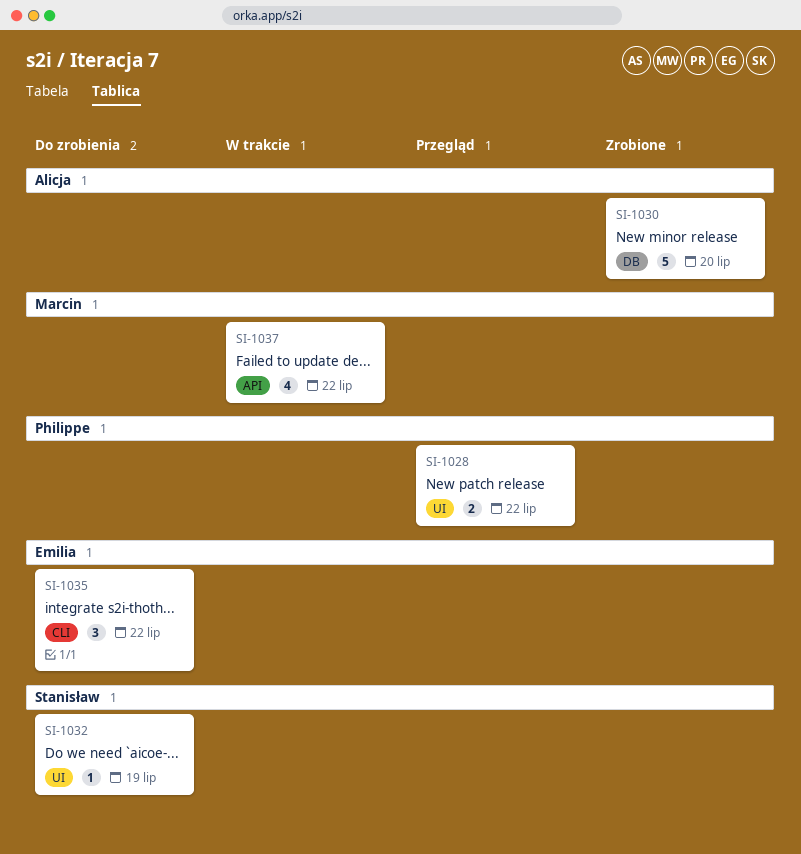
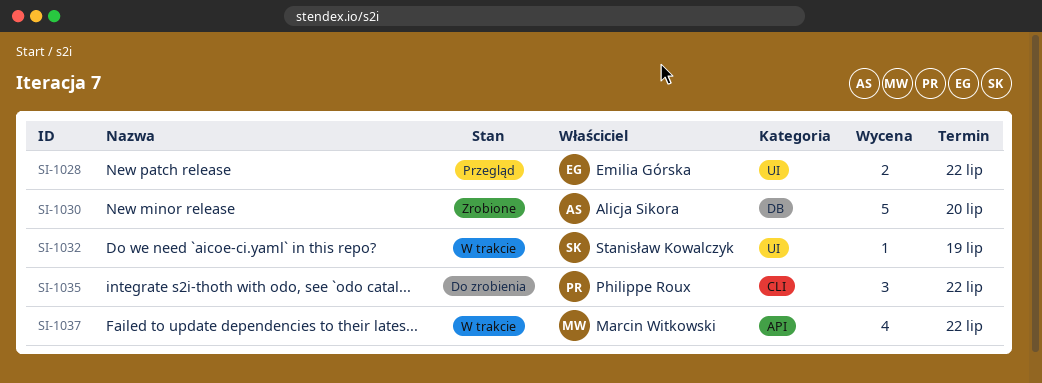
SI-1028, owner: Philippe Roux -> Emilia Górska
SI-1032, status: Do zrobienia -> W trakcie
SI-1035, owner: Emilia Górska -> Philippe Roux

